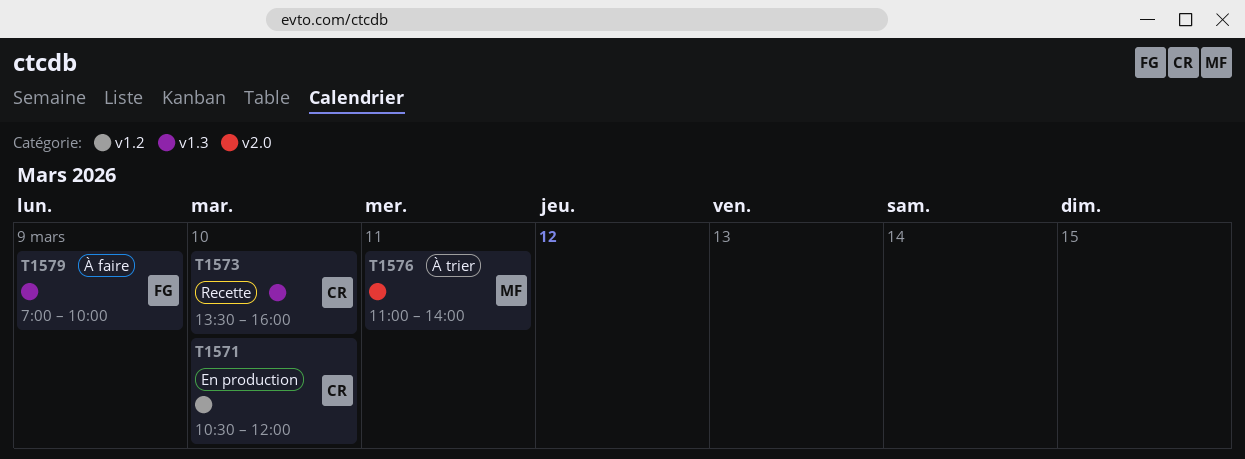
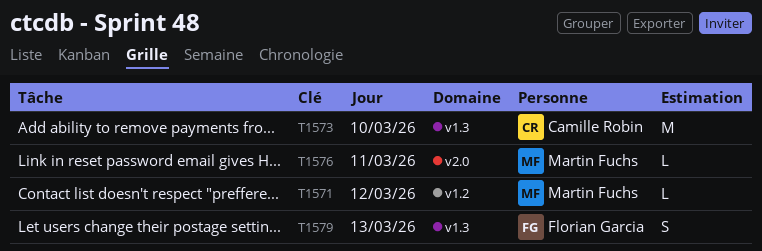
T1571, owner: Camille Robin -> Martin Fuchs
T1571, day: Mar 10 -> Mar 12
T1579, day: Mar 9 -> Mar 13

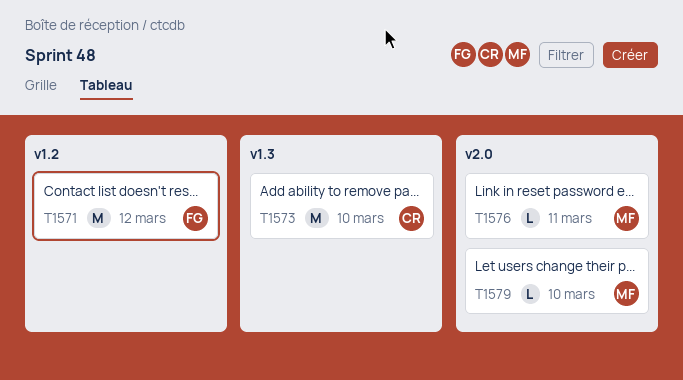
T1571, owner: Martin Fuchs -> Florian Garcia
T1571, estimate: L -> M
T1579, owner: Florian Garcia -> Martin Fuchs
T1579, label: v1.3 -> v2.0
T1579, estimate: S -> L
T1579, day: Mar 13 -> Mar 10

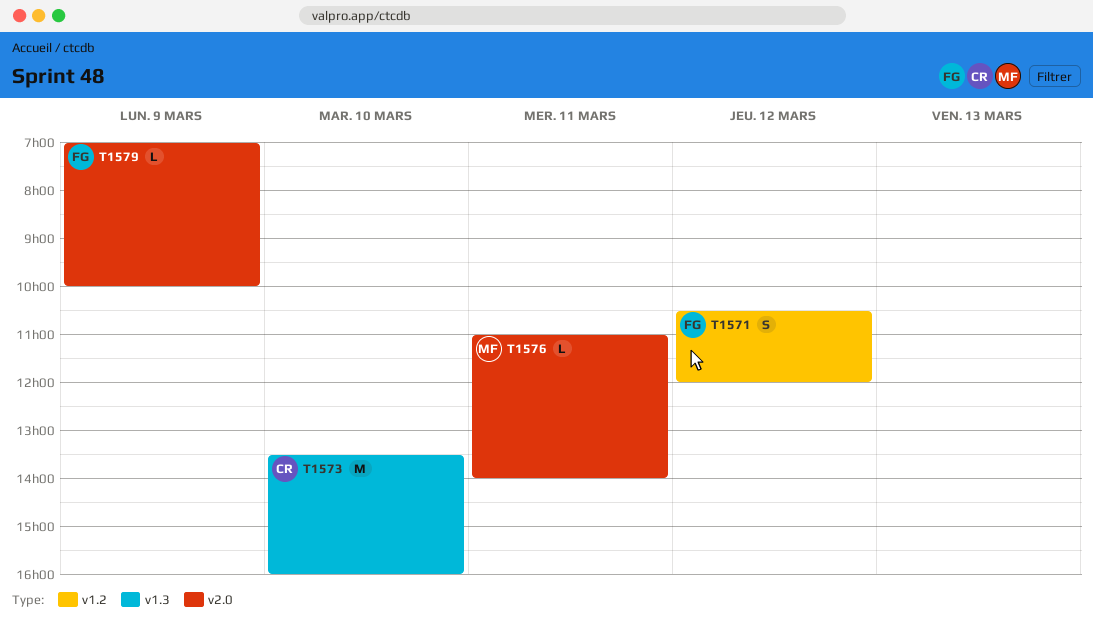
T1571, estimate: M -> S
T1579, owner: MF -> FG
T1579, day: Mar 10 -> Mar 9

